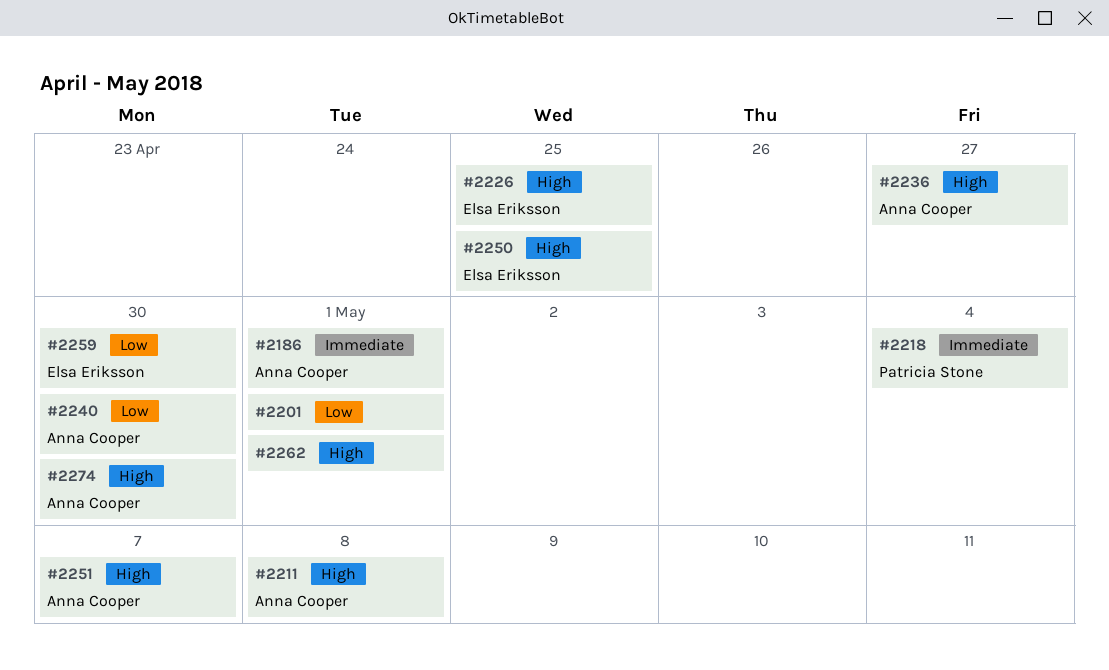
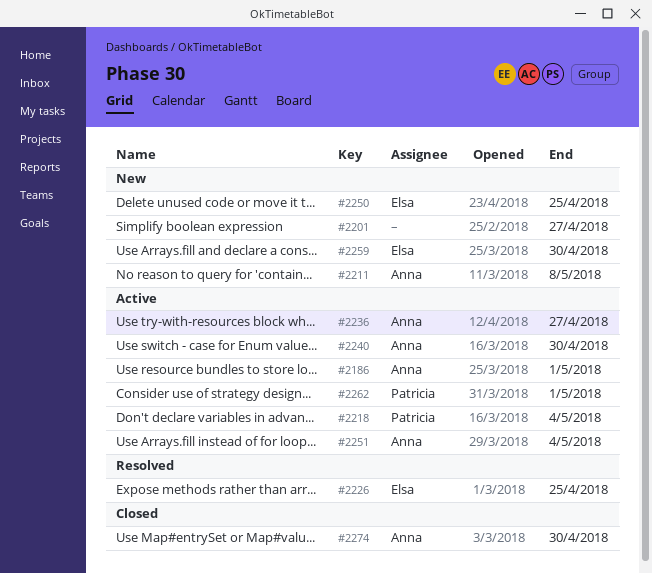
#2201, due: May 1 -> Apr 27
#2251, due: May 7 -> May 4
#2262, owner: none -> Patricia Stone

